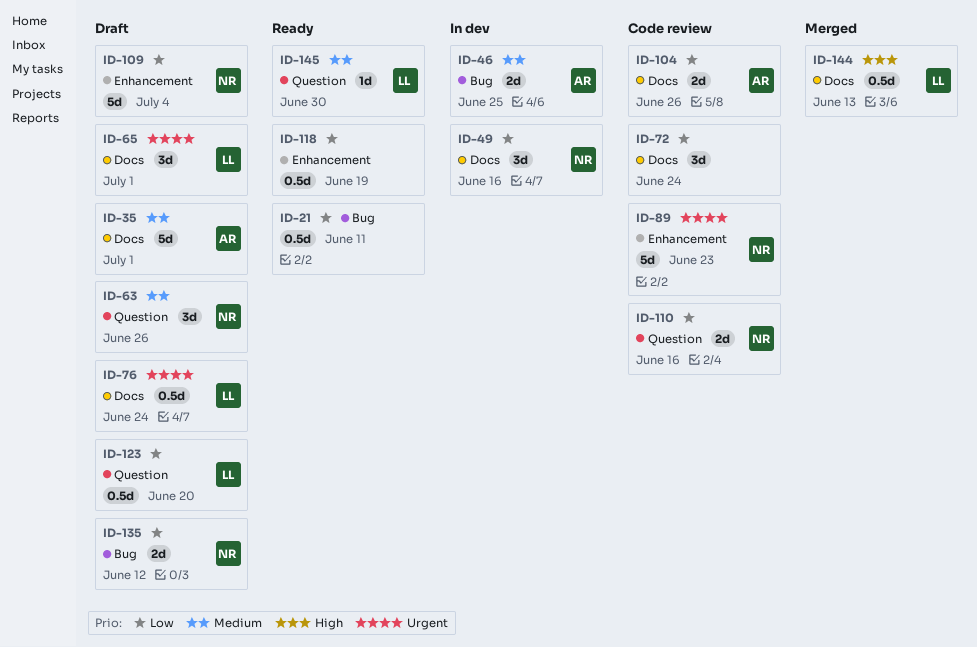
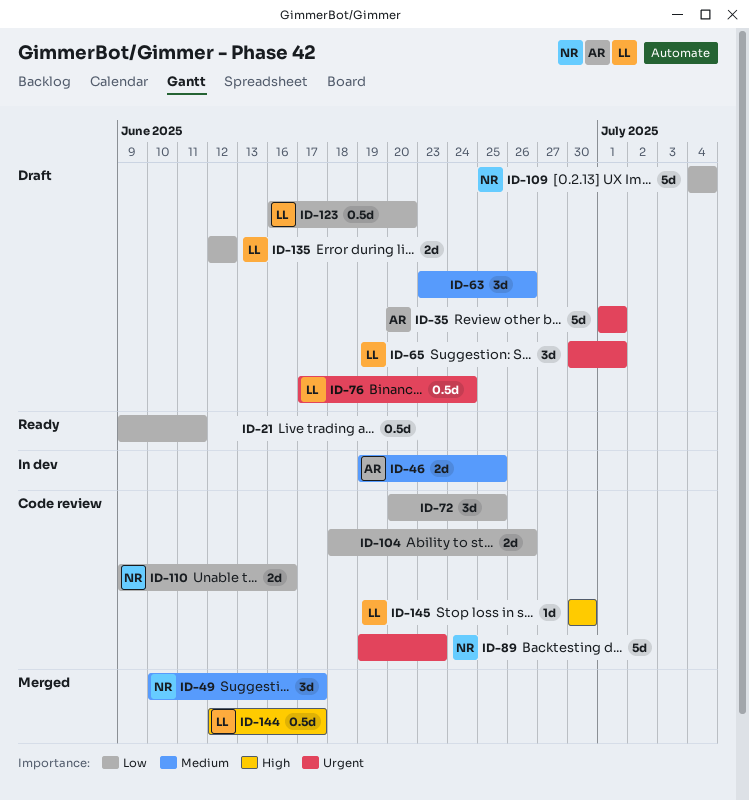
ID-35, priority: Medium -> Urgent
ID-49, status: In dev -> Merged
ID-49, priority: Low -> Medium
ID-49, due: Jun 16 -> Jun 17
ID-63, owner: NR -> none
ID-72, due: Jun 24 -> Jun 25
ID-104, owner: AR -> none
ID-118: present -> none
ID-135, owner: NR -> LL
ID-144, due: Jun 13 -> Jun 17
ID-145, status: Ready -> Code review
ID-145, priority: Medium -> High

